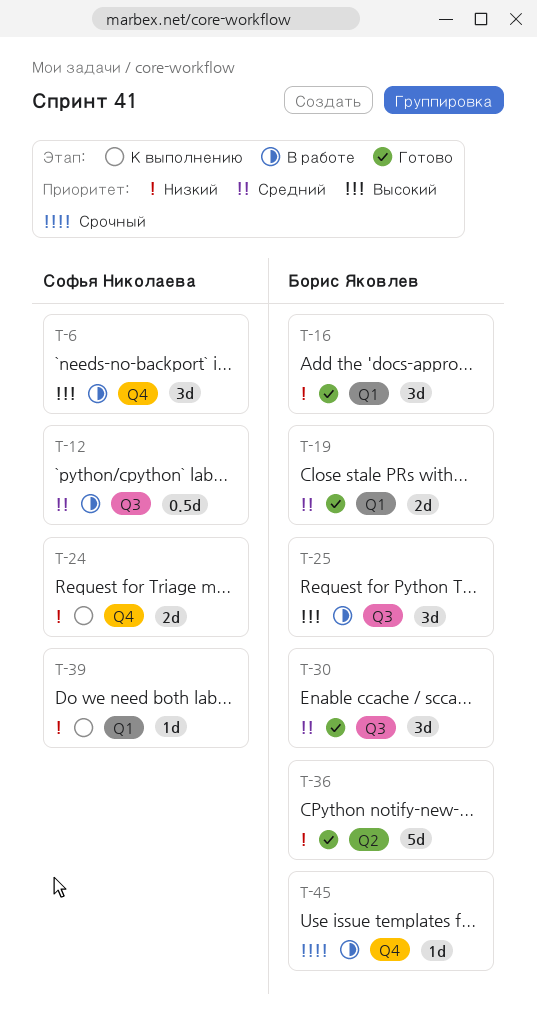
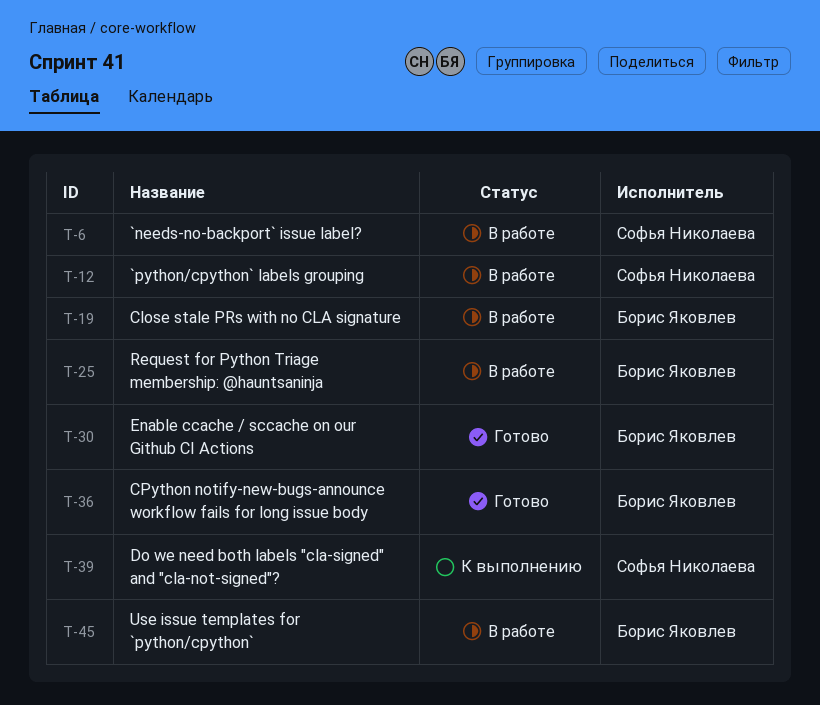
T-16: present -> none
T-19, status: Готово -> В работе
T-24: present -> none

